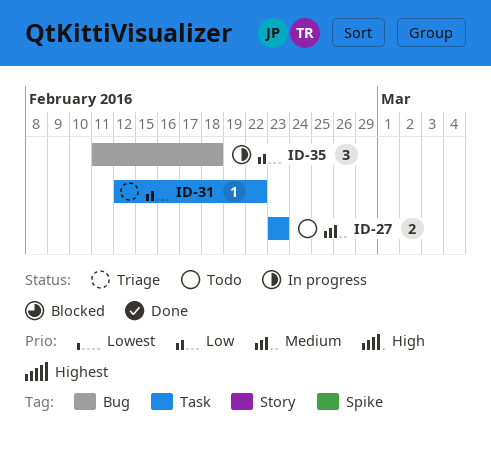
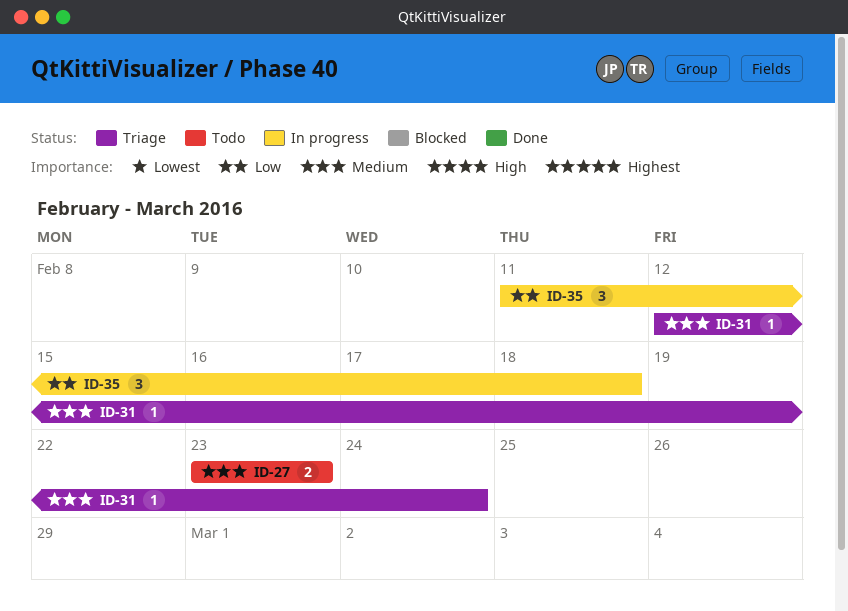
ID-31, priority: Low -> Medium
ID-31, due: Feb 22 -> Feb 24

